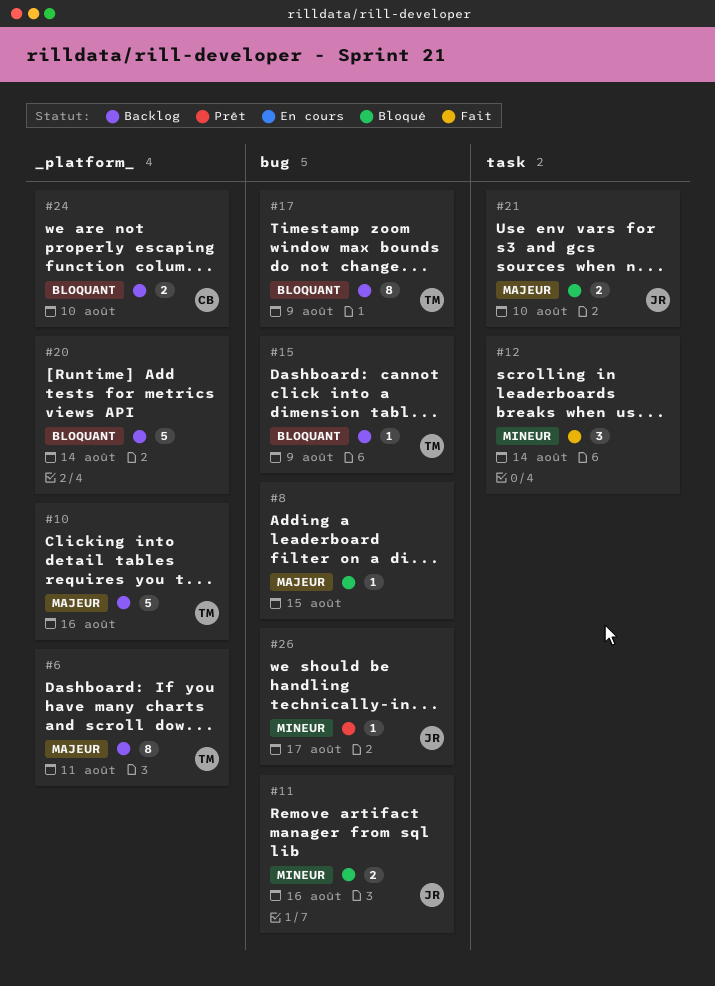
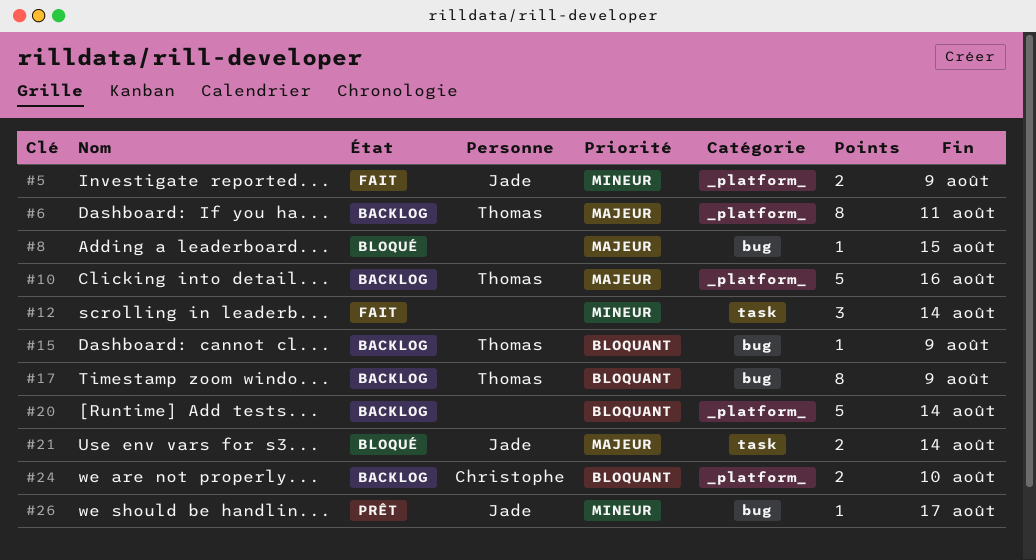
#5: none -> present
#11: present -> none
#21, due: Aug 10 -> Aug 14

